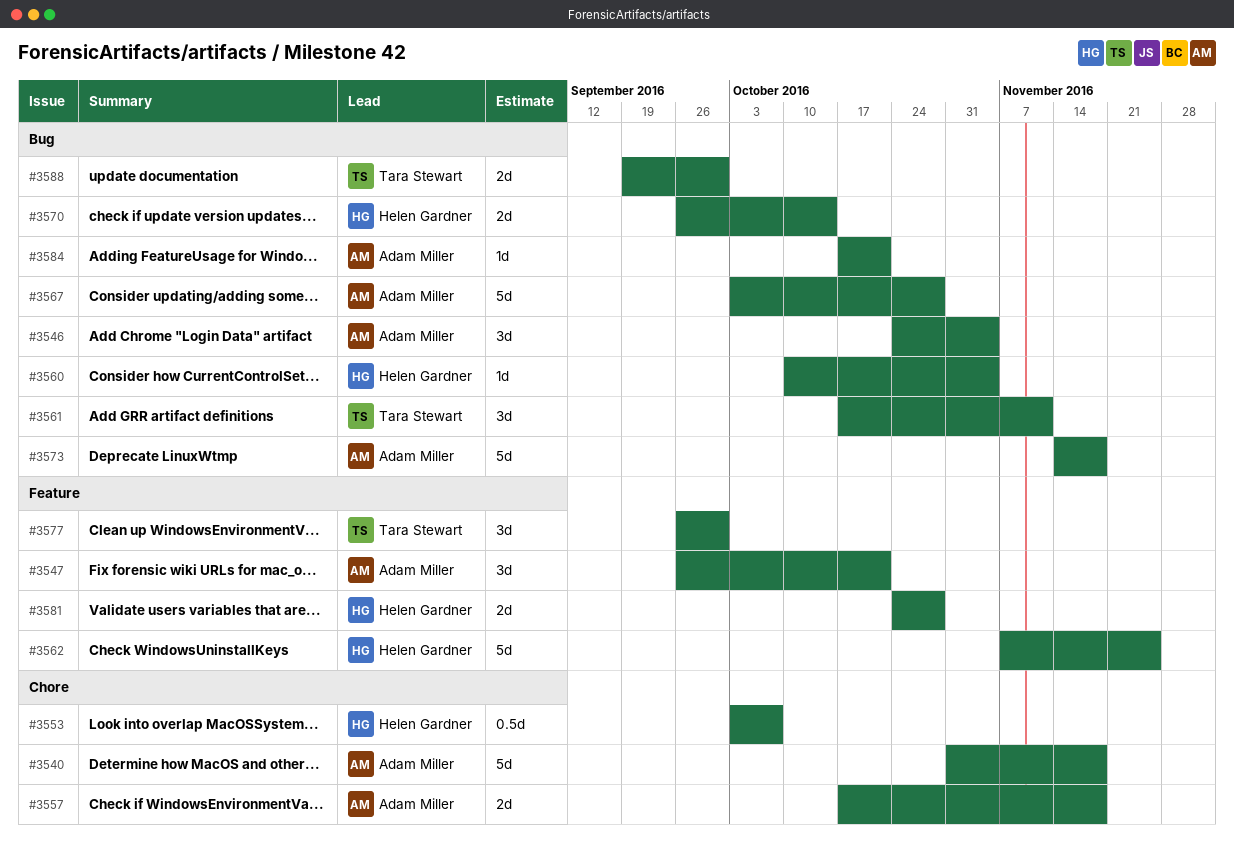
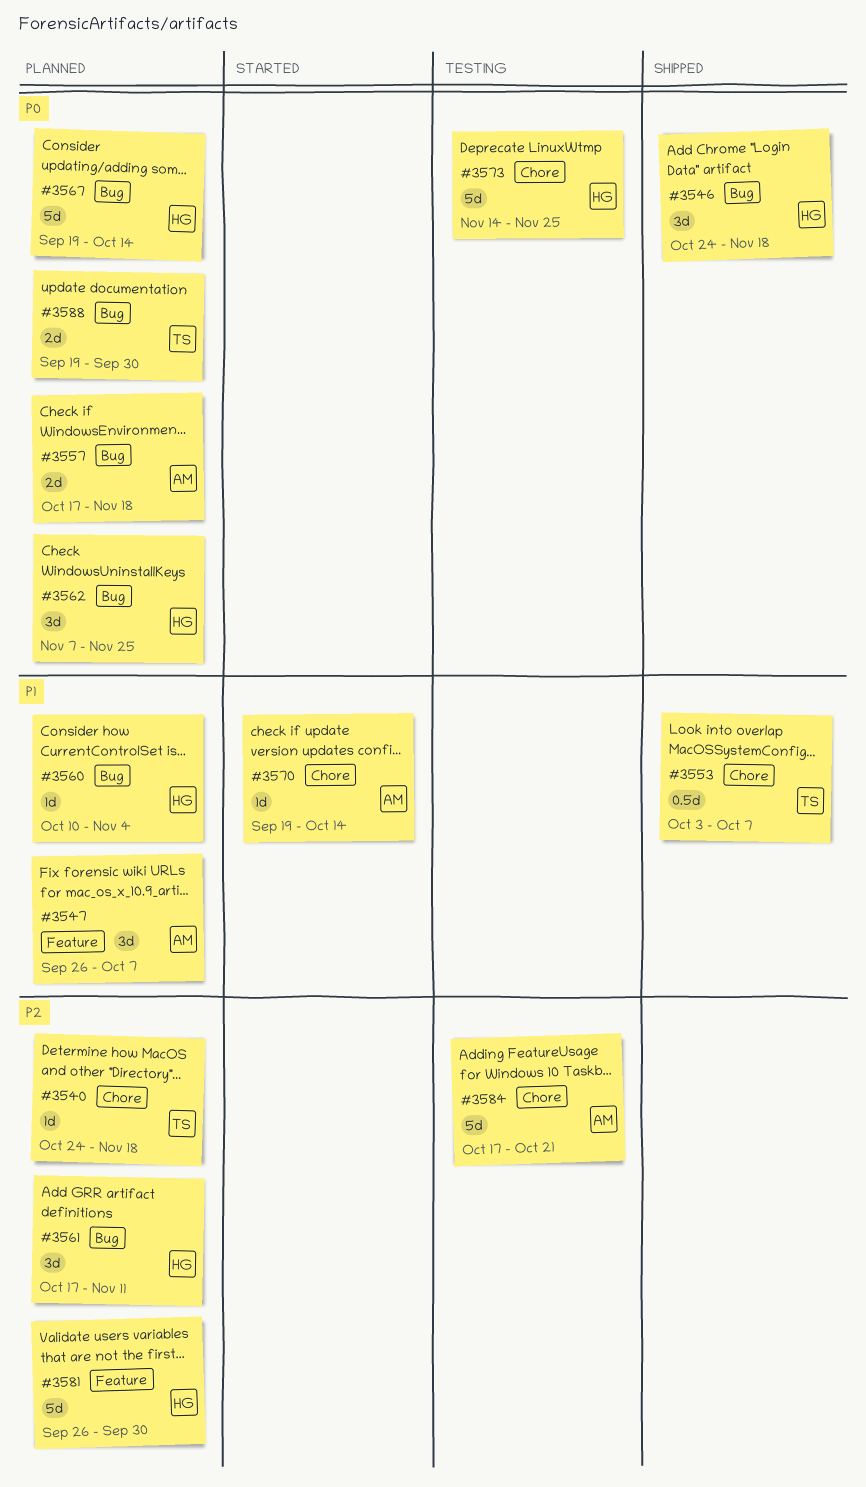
#3540, owner: Adam Miller -> Tara Stewart
#3540, estimate: 5d -> 1d
#3540, start: Oct 31 -> Oct 24
#3546, owner: Adam Miller -> Helen Gardner
#3546, due: Nov 4 -> Nov 18
#3547, due: Oct 21 -> Oct 7
#3553, owner: Helen Gardner -> Tara Stewart
#3557, label: Chore -> Bug
#3561, owner: Tara Stewart -> Helen Gardner
#3562, label: Feature -> Bug
#3562, estimate: 5d -> 3d
#3567, owner: Adam Miller -> Helen Gardner
#3567, start: Oct 3 -> Sep 19
#3567, due: Oct 28 -> Oct 14
#3570, owner: Helen Gardner -> Adam Miller
#3570, label: Bug -> Chore
#3570, estimate: 2d -> 1d
#3570, start: Sep 26 -> Sep 19
#3573, owner: Adam Miller -> Helen Gardner
#3573, label: Bug -> Chore
#3573, due: Nov 18 -> Nov 25
#3577: present -> none
#3581, estimate: 2d -> 5d
#3581, start: Oct 24 -> Sep 26
#3581, due: Oct 28 -> Sep 30
#3584, label: Bug -> Chore
#3584, estimate: 1d -> 5d

